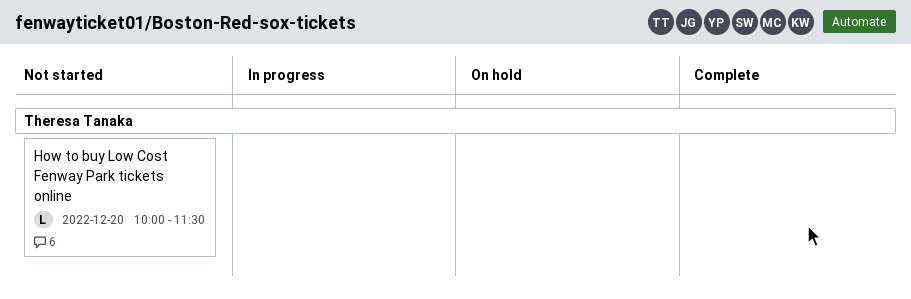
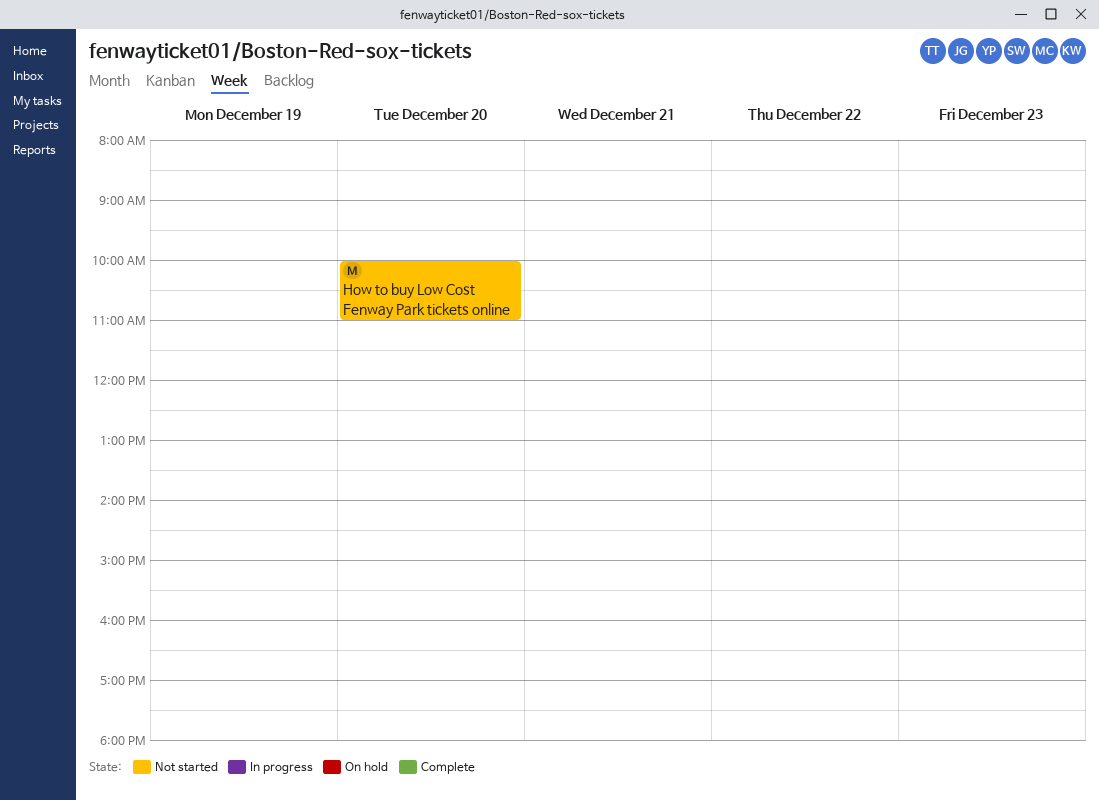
How to buy Low Cost Fenway Park tickets online, estimate: L -> M
How to buy Low Cost Fenway Park tickets online, ends: 11:30 -> 11:00

